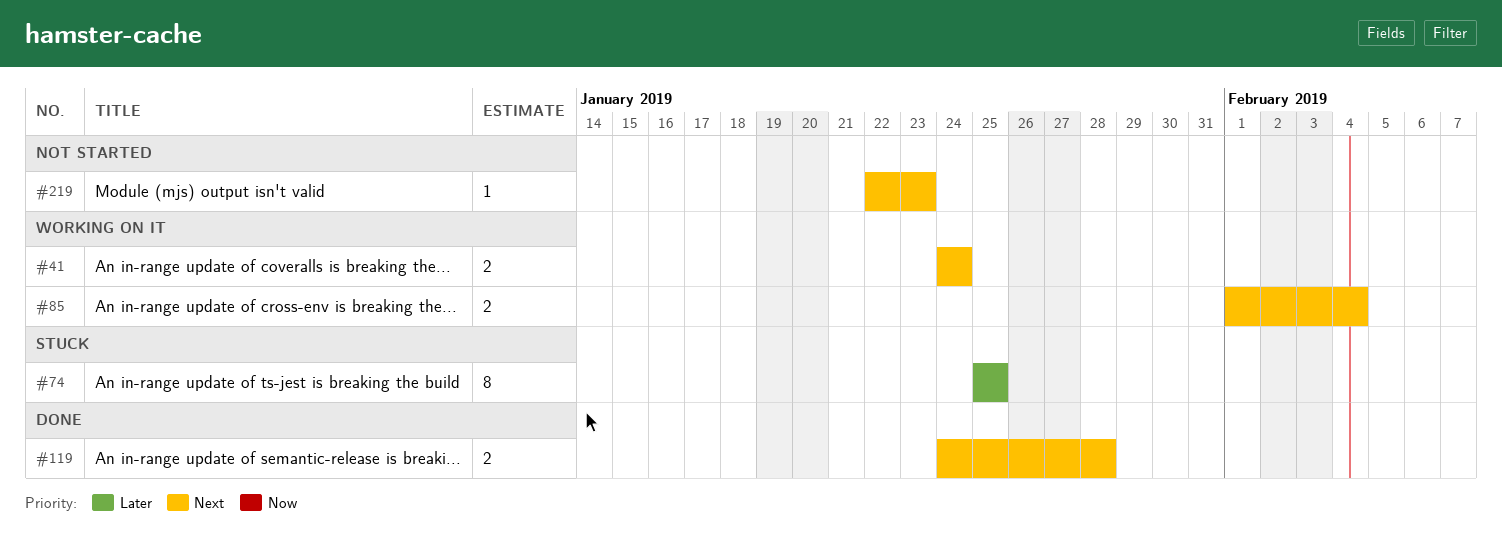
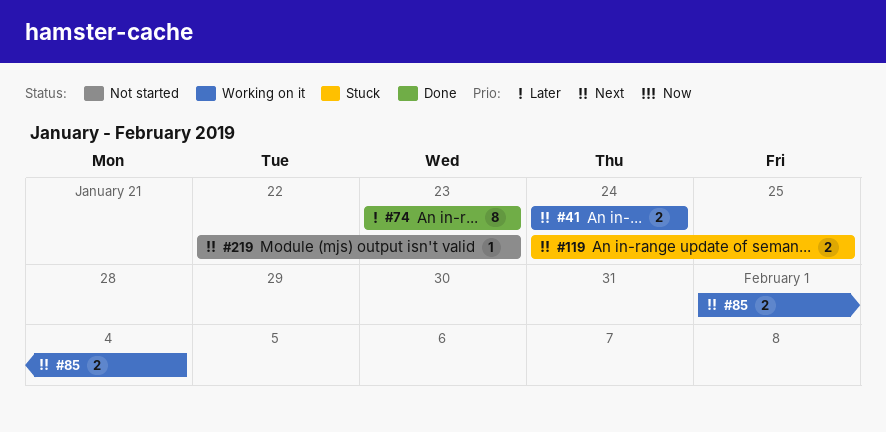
#74, status: Stuck -> Done
#74, start: Jan 25 -> Jan 23
#74, due: Jan 25 -> Jan 23
#119, status: Done -> Stuck
#119, due: Jan 28 -> Jan 25

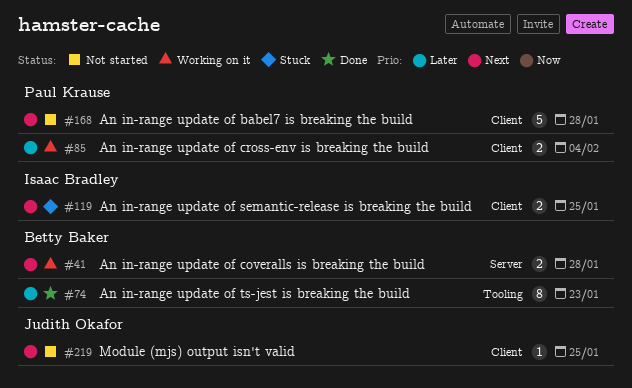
#41, due: Jan 24 -> Jan 28
#85, priority: Next -> Later
#168: none -> present
#219, due: Jan 23 -> Jan 25

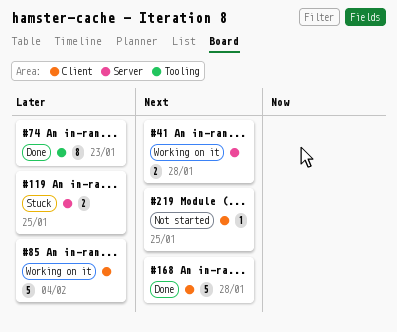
#85, estimate: 2 -> 5
#119, priority: Next -> Later
#119, label: Client -> Server
#168, status: Not started -> Done

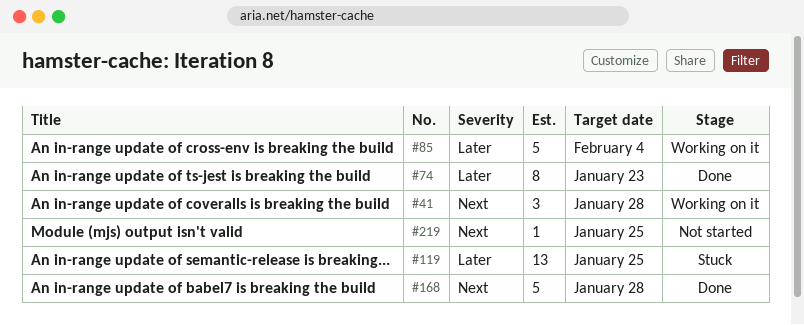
#41, estimate: 2 -> 3
#119, estimate: 2 -> 13

